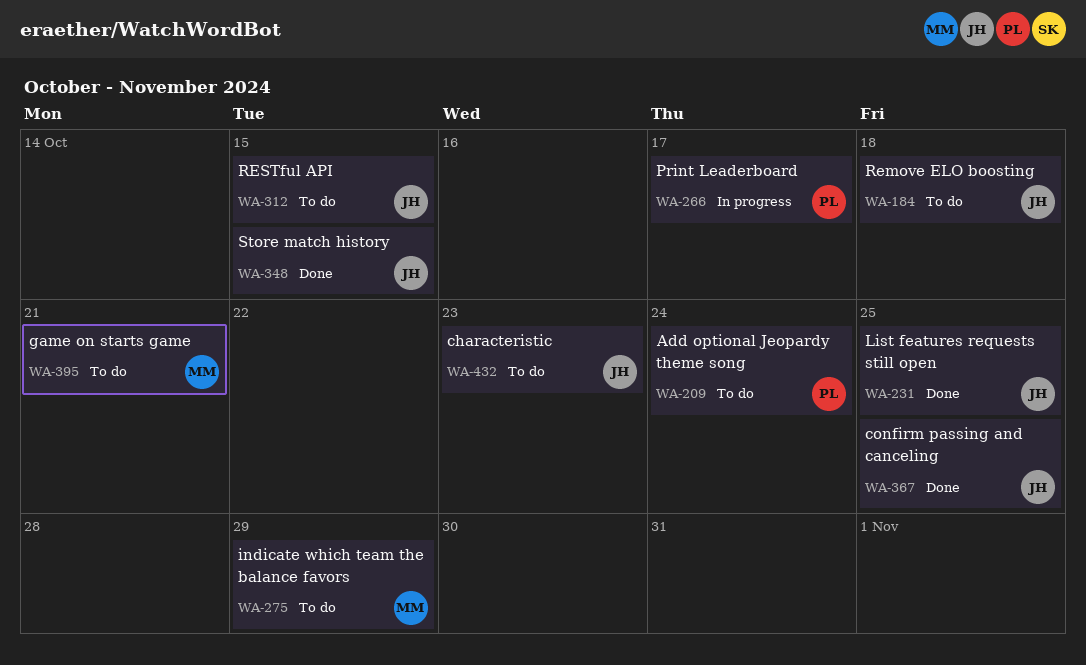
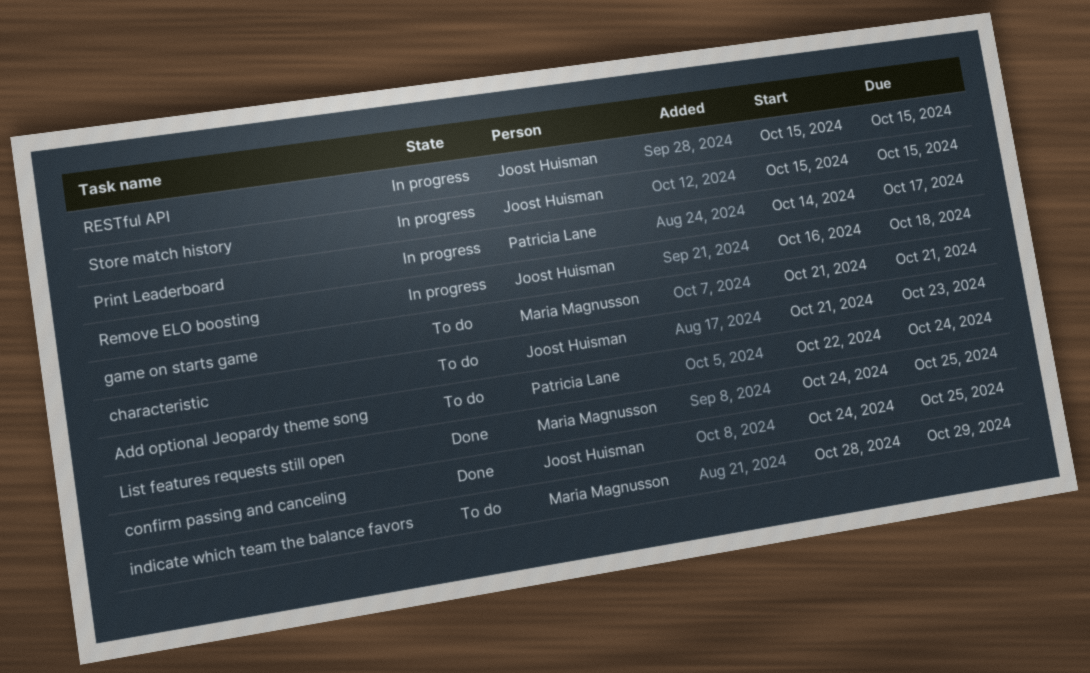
List features requests still open, owner: Joost Huisman -> Maria Magnusson
Remove ELO boosting, status: To do -> In progress
RESTful API, status: To do -> In progress
Store match history, status: Done -> In progress

